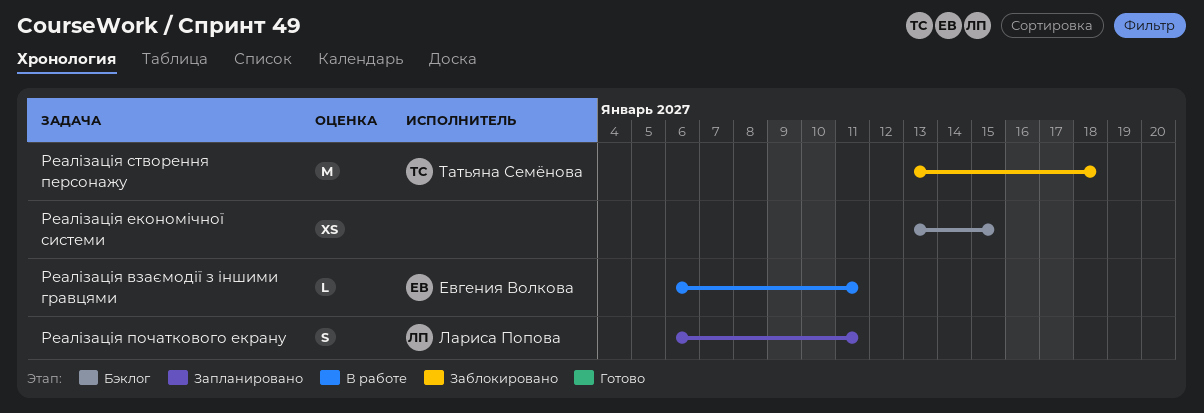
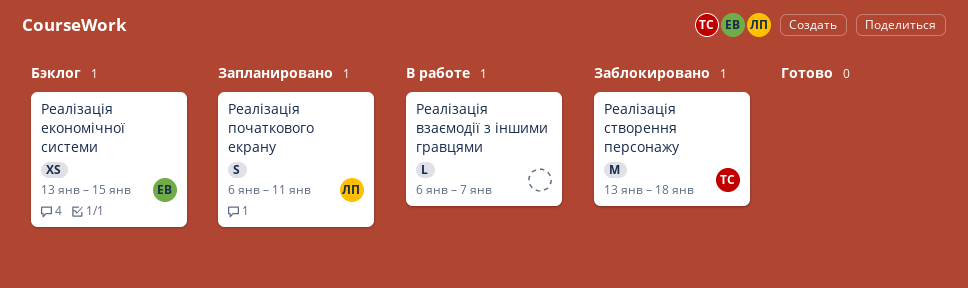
Реалізація взаємодії з іншими гравцями, owner: Евгения Волкова -> none
Реалізація взаємодії з іншими гравцями, due: Jan 11 -> Jan 7
Реалізація економічної системи, owner: none -> Евгения Волкова

